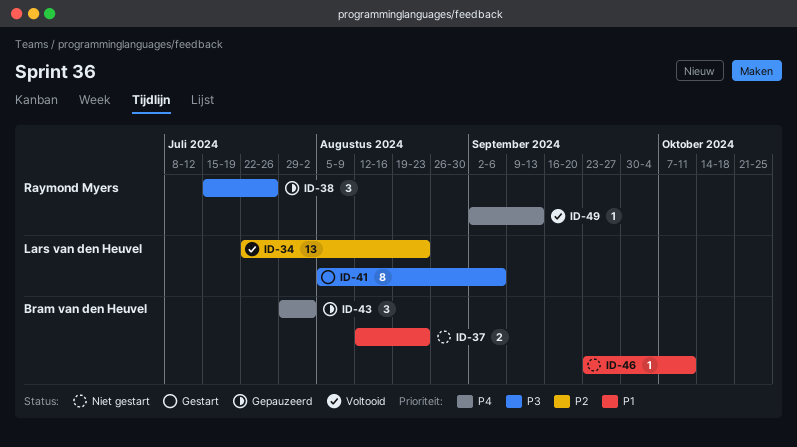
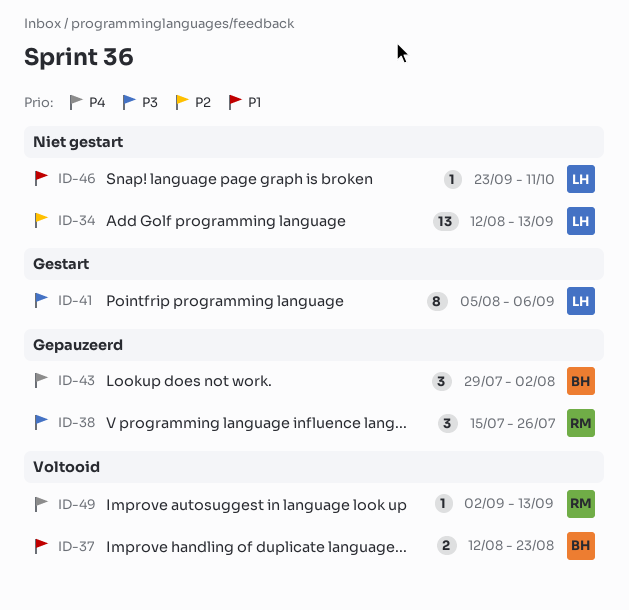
ID-34, status: Voltooid -> Niet gestart
ID-34, start: Jul 22 -> Aug 12
ID-34, due: Aug 23 -> Sep 13
ID-37, status: Niet gestart -> Voltooid
ID-46, owner: Bram van den Heuvel -> Lars van den Heuvel

